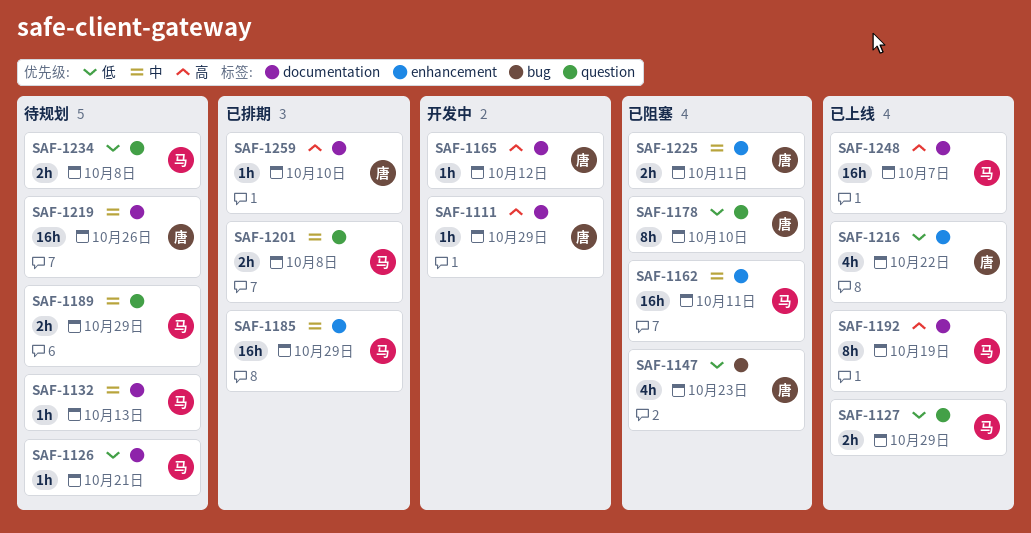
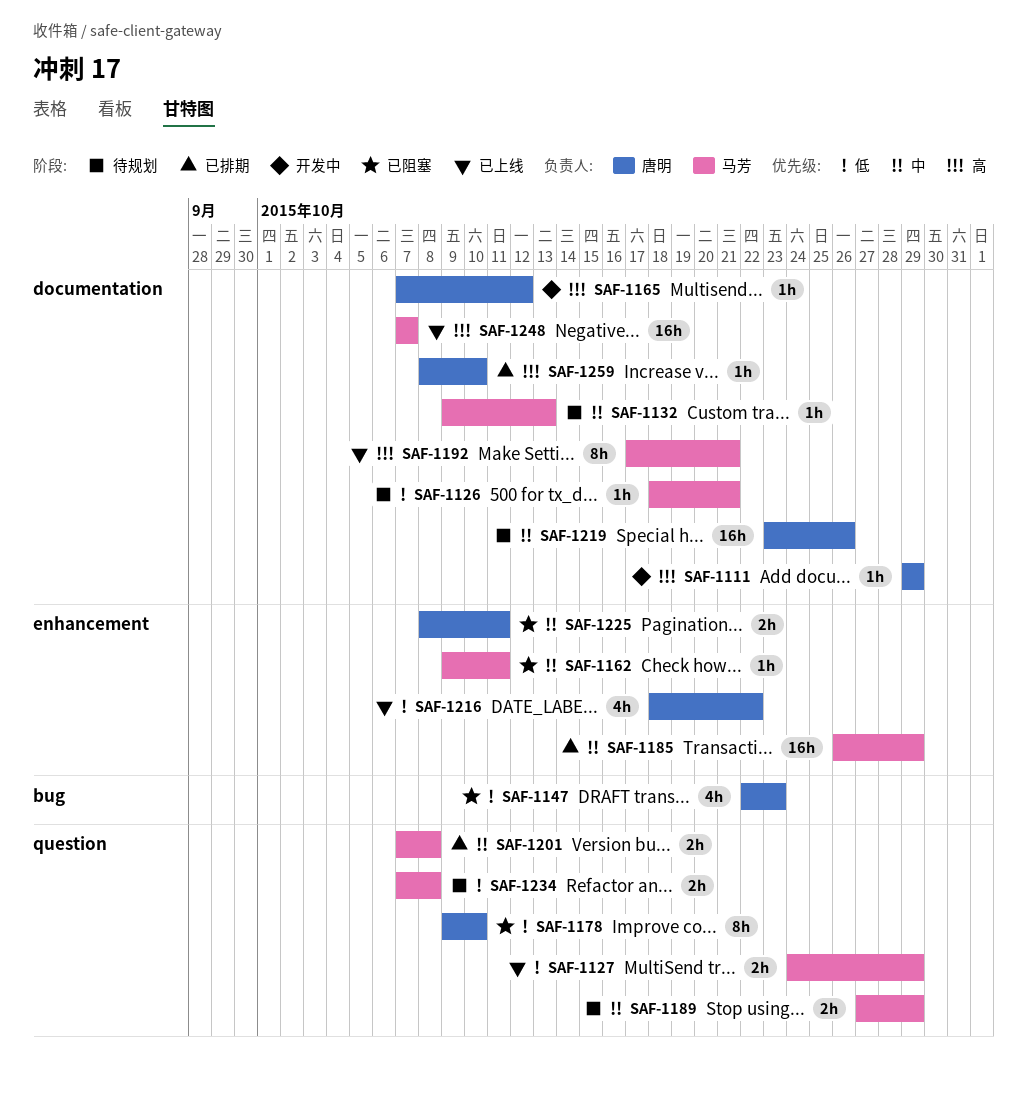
SAF-1162, estimate: 16h -> 1h
SAF-1192, due: Oct 19 -> Oct 21

